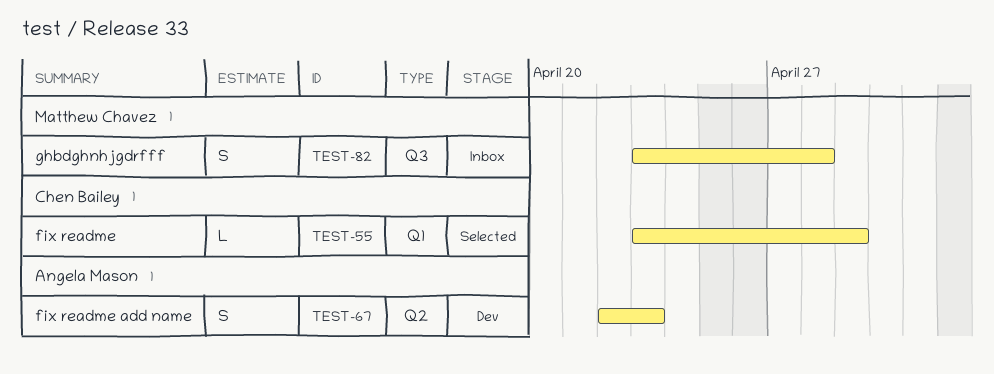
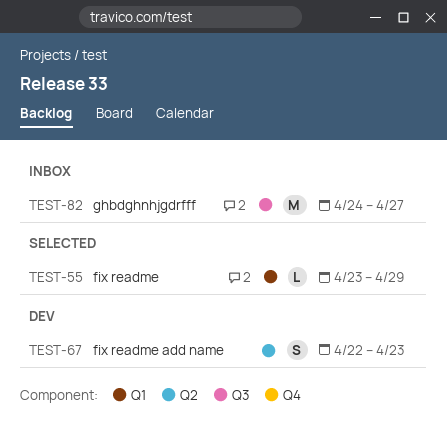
TEST-82, estimate: S -> M
TEST-82, start: Apr 23 -> Apr 24
TEST-82, due: Apr 28 -> Apr 27

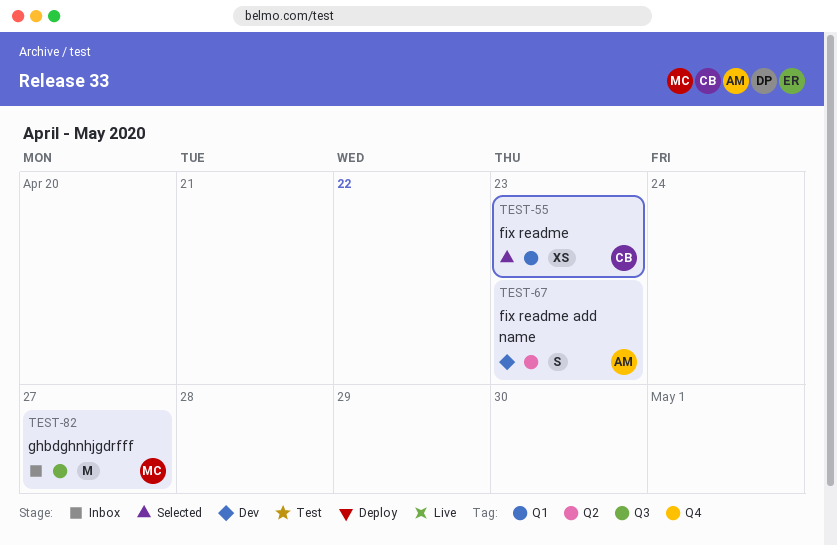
TEST-55, estimate: L -> XS
TEST-55, due: Apr 29 -> Apr 23

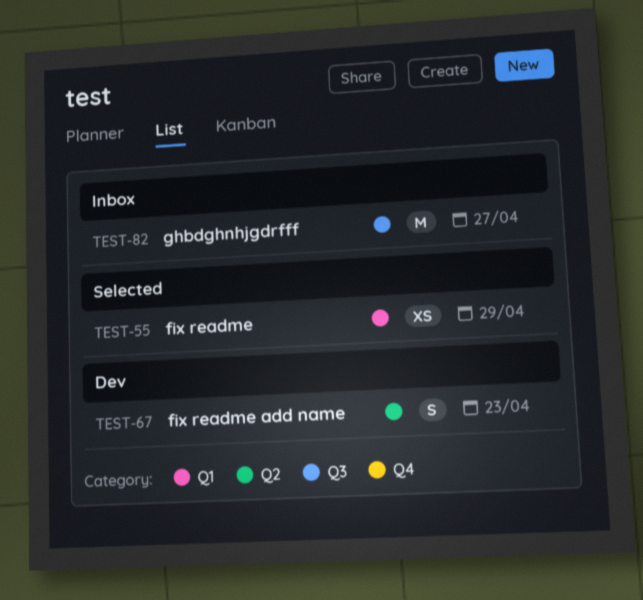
TEST-55, due: Apr 23 -> Apr 29

